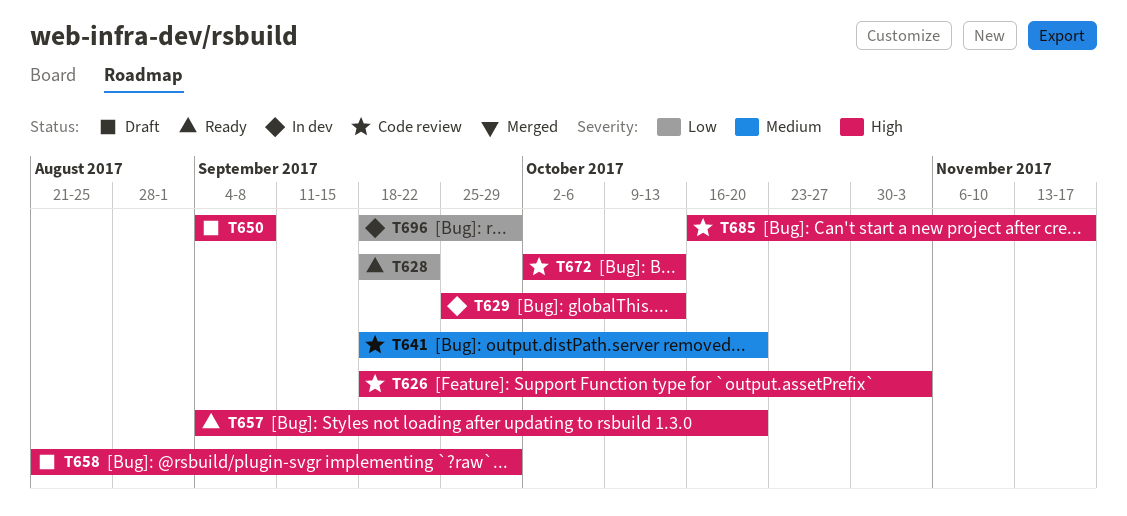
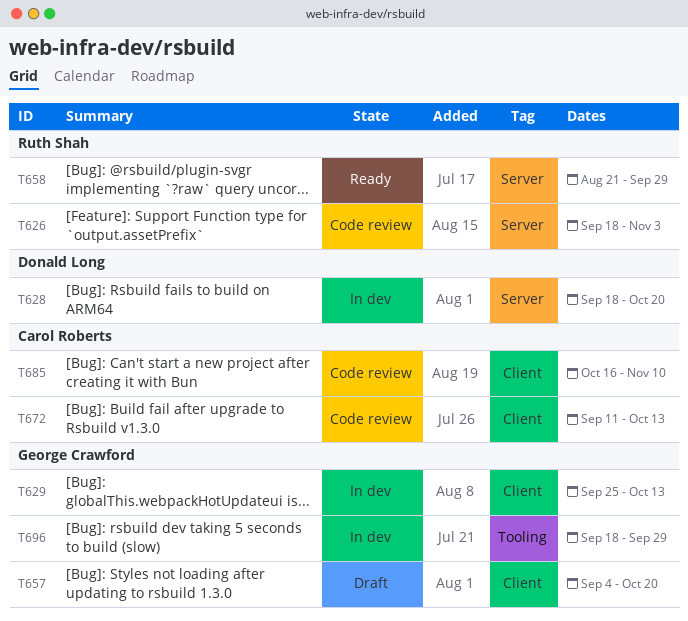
T628, status: Ready -> In dev
T628, due: Sep 22 -> Oct 20
T641: present -> none
T650: present -> none
T657, status: Ready -> Draft
T658, status: Draft -> Ready
T672, start: Oct 2 -> Sep 11
T685, due: Nov 17 -> Nov 10

